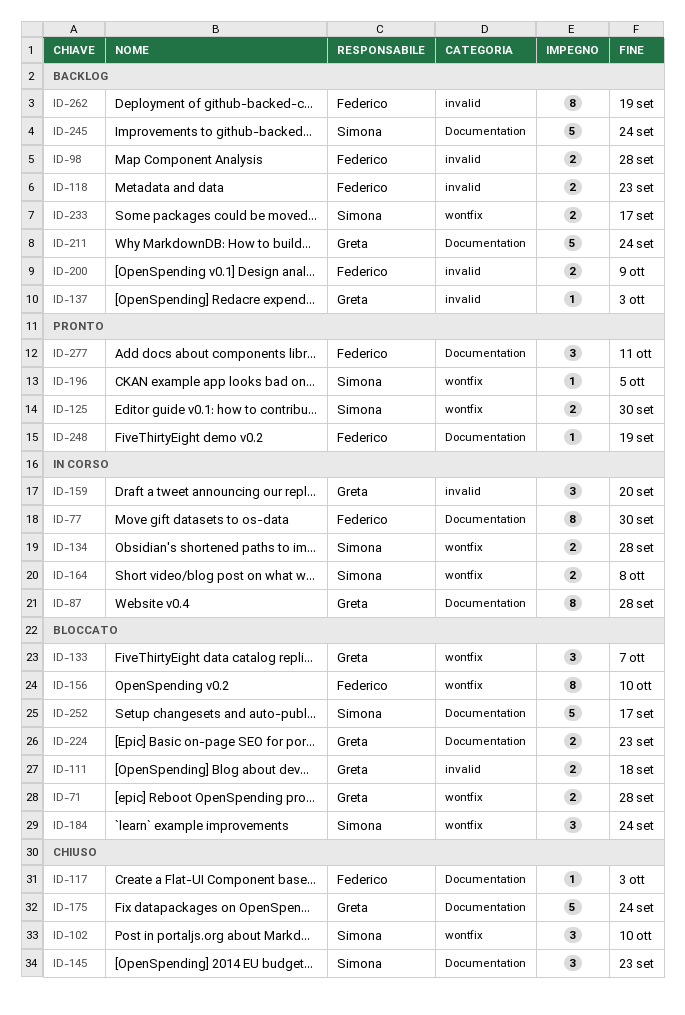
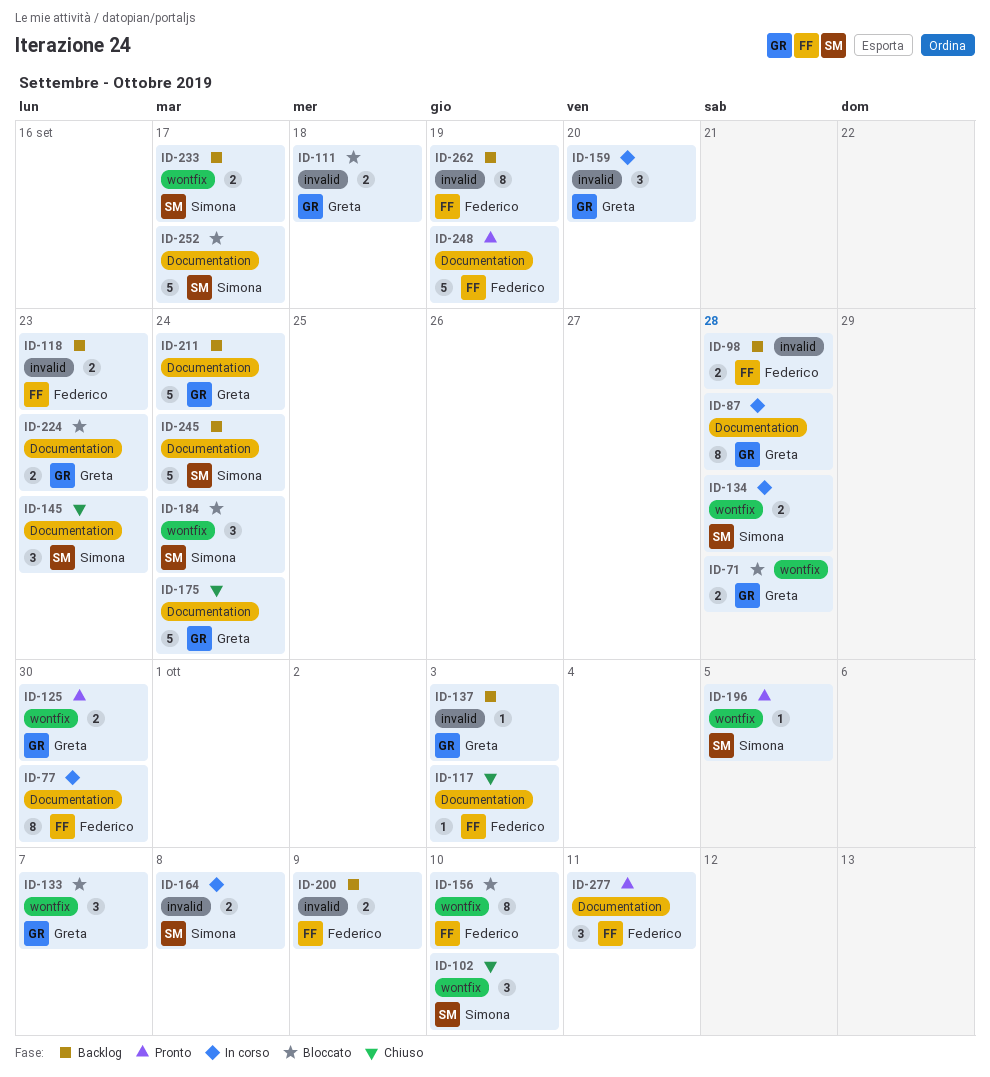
ID-125, owner: Simona -> Greta
ID-164, label: wontfix -> invalid
ID-248, estimate: 1 -> 5

